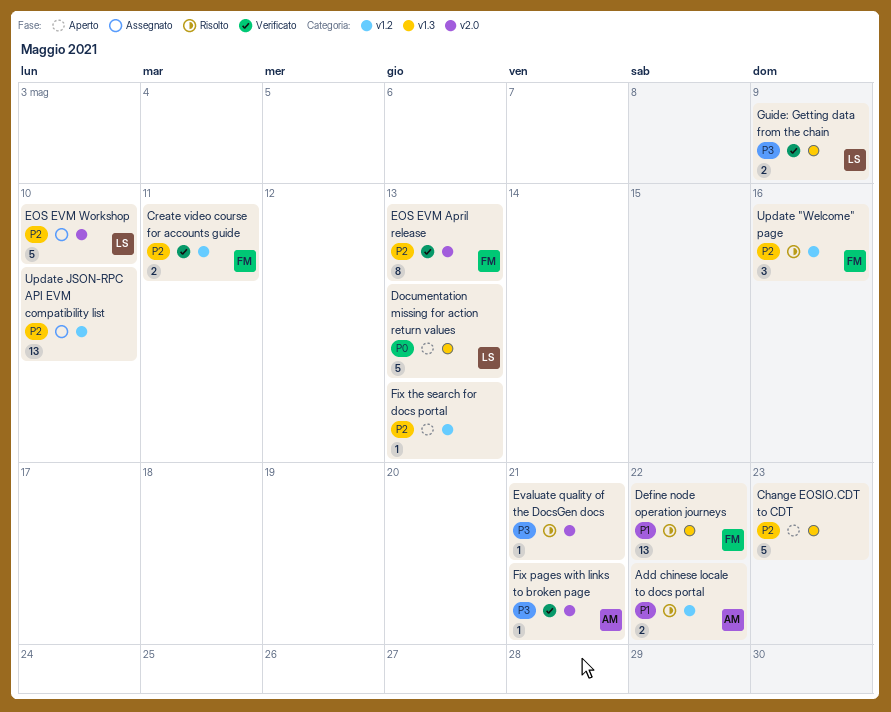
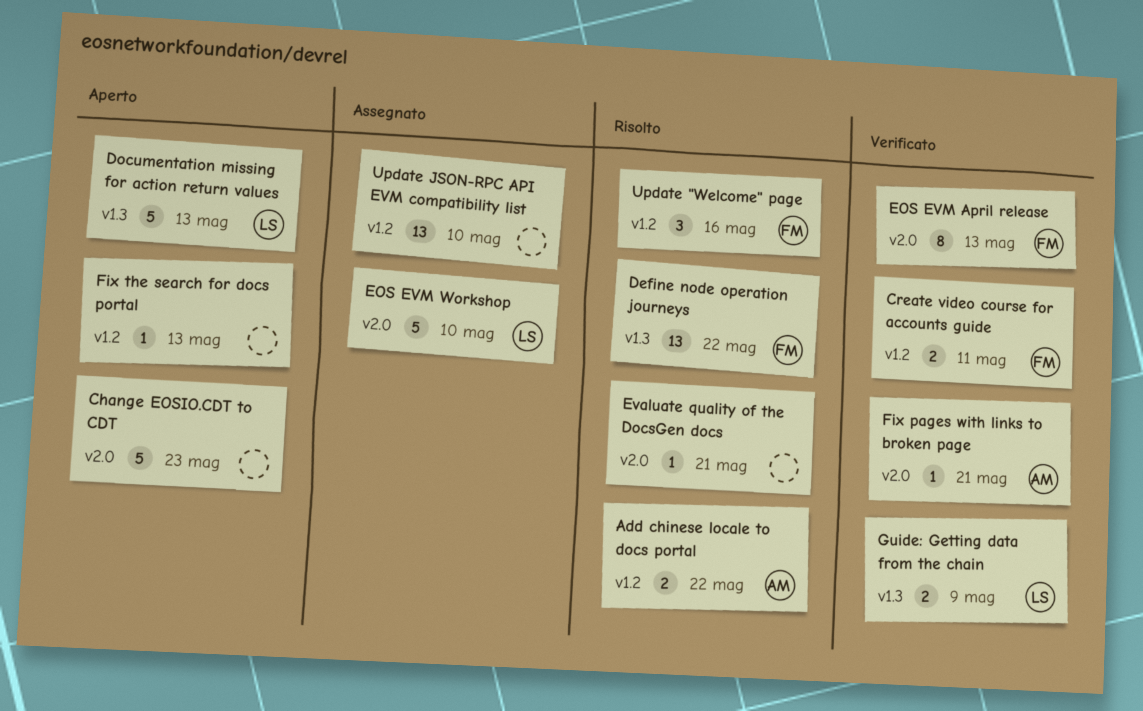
Change EOSIO.CDT to CDT, label: v1.3 -> v2.0

